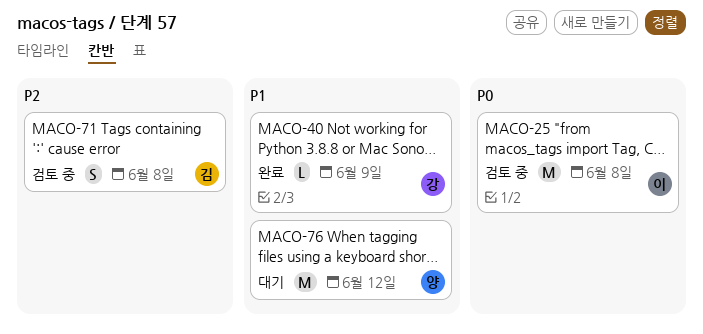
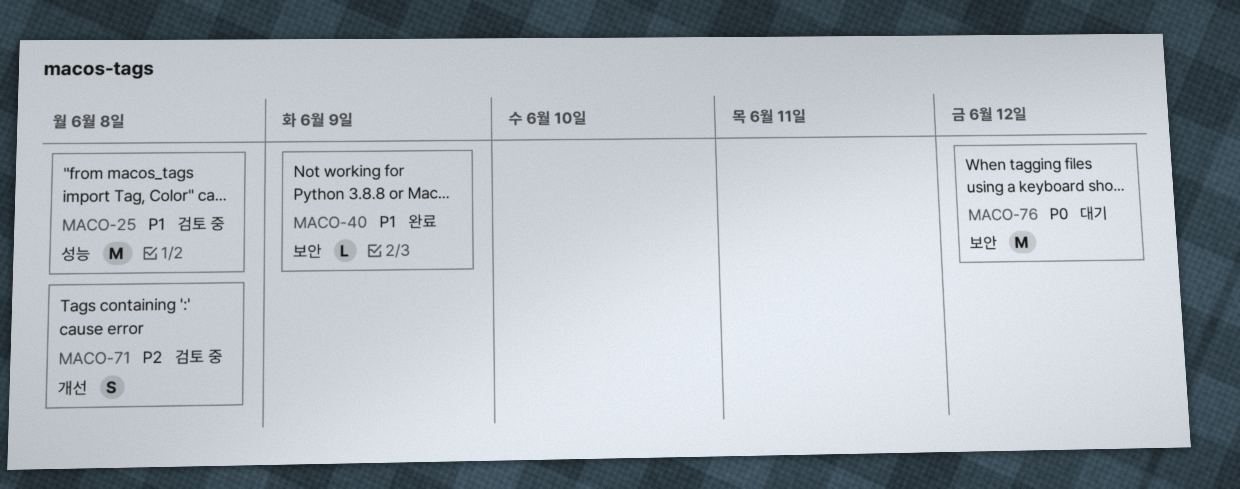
MACO-25, priority: P0 -> P1
MACO-76, priority: P1 -> P0

